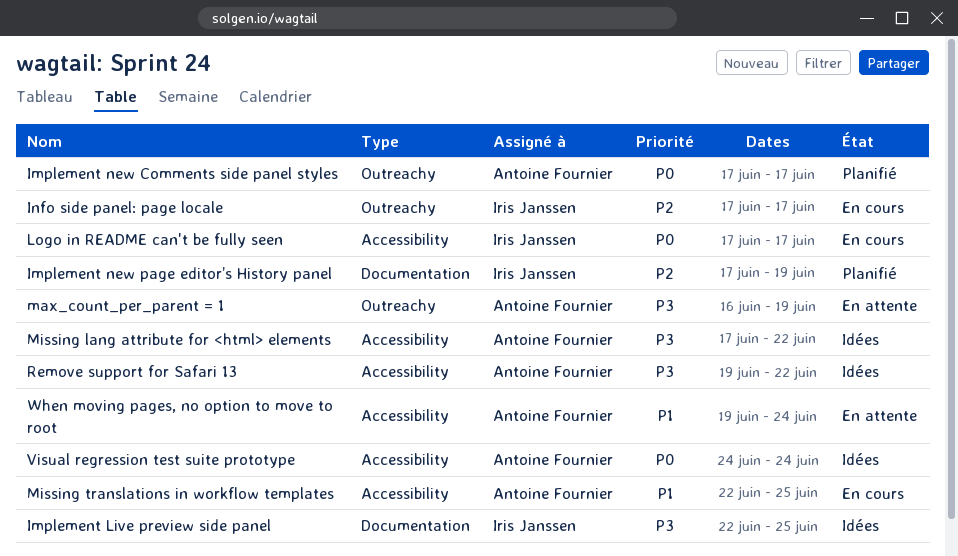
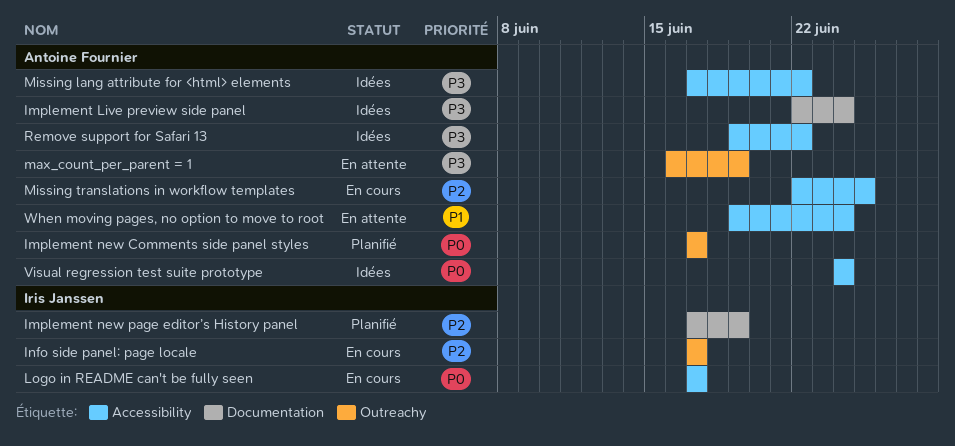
Implement Live preview side panel, owner: Iris Janssen -> Antoine Fournier
Implement Live preview side panel, due: Jun 25 -> Jun 24
Missing translations in workflow templates, priority: P1 -> P2

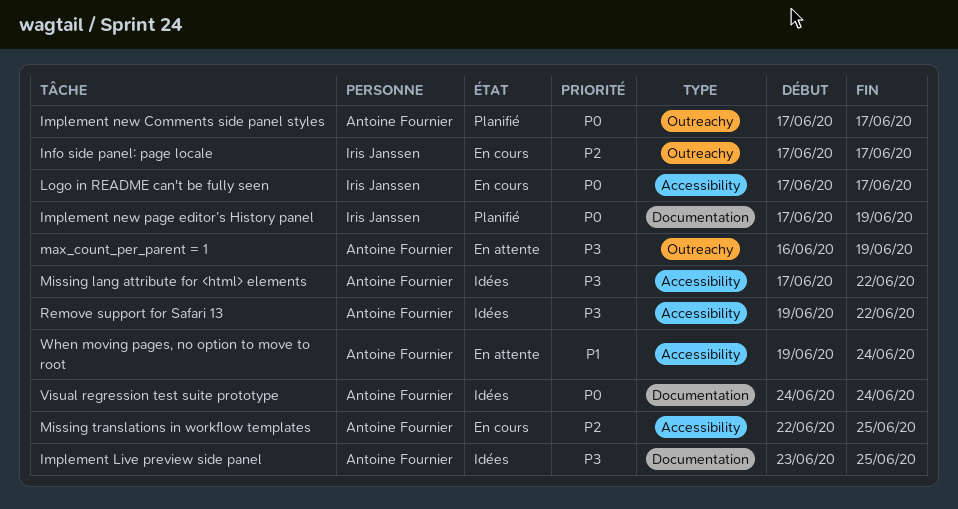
Implement Live preview side panel, start: Jun 22 -> Jun 23
Implement Live preview side panel, due: Jun 24 -> Jun 25
Implement new page editor’s History panel, priority: P2 -> P0
Visual regression test suite prototype, label: Accessibility -> Documentation

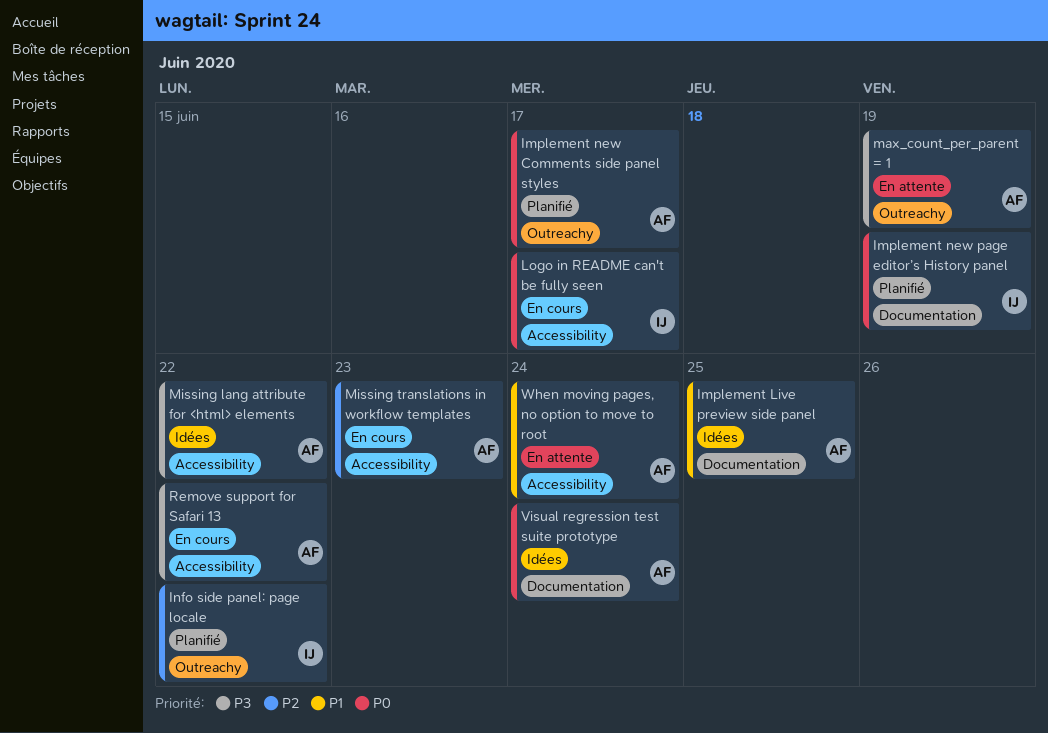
Implement Live preview side panel, priority: P3 -> P1
Info side panel: page locale, status: En cours -> Planifié
Info side panel: page locale, due: Jun 17 -> Jun 22
Missing translations in workflow templates, due: Jun 25 -> Jun 23
Remove support for Safari 13, status: Idées -> En cours

